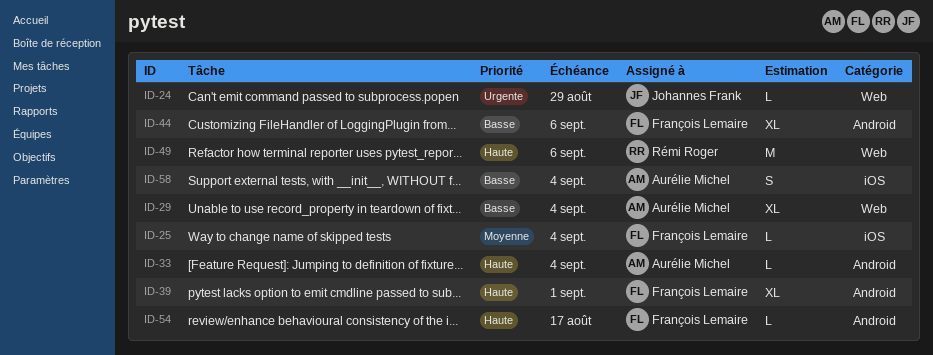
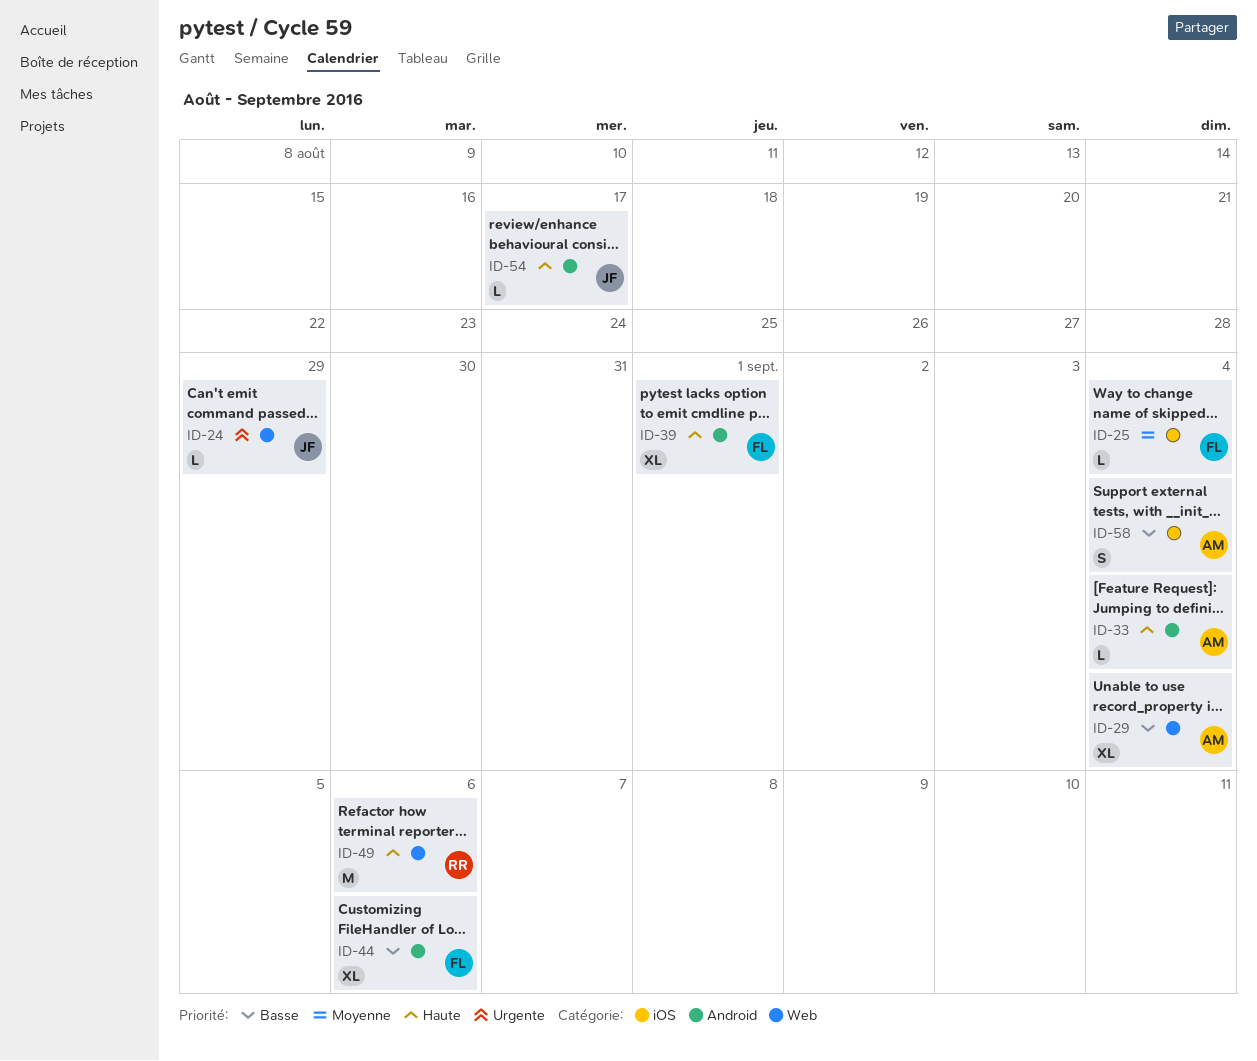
ID-54, owner: François Lemaire -> Johannes Frank

